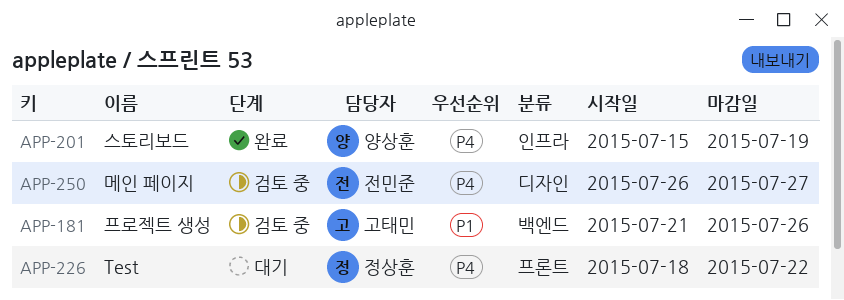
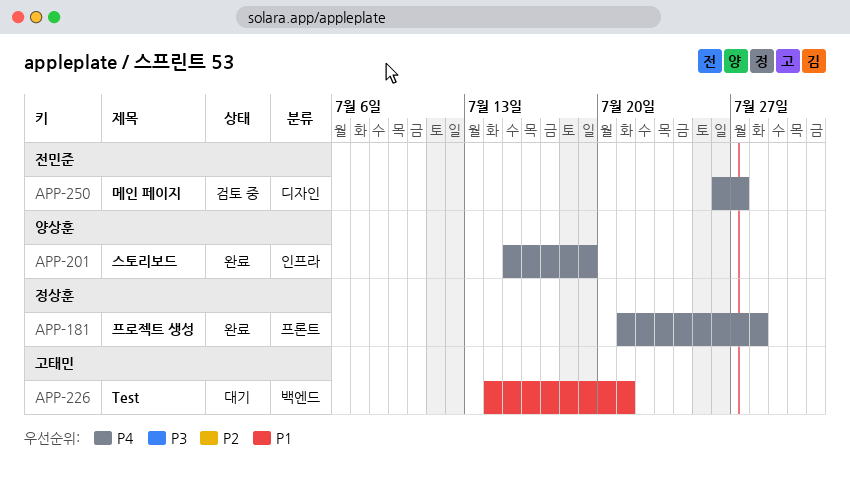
APP-181, status: 검토 중 -> 완료
APP-181, owner: 고태민 -> 정상훈
APP-181, priority: P1 -> P4
APP-181, label: 백엔드 -> 프론트
APP-181, due: Jul 26 -> Jul 28
APP-226, owner: 정상훈 -> 고태민
APP-226, priority: P4 -> P1
APP-226, label: 프론트 -> 백엔드
APP-226, start: Jul 18 -> Jul 14
APP-226, due: Jul 22 -> Jul 21

